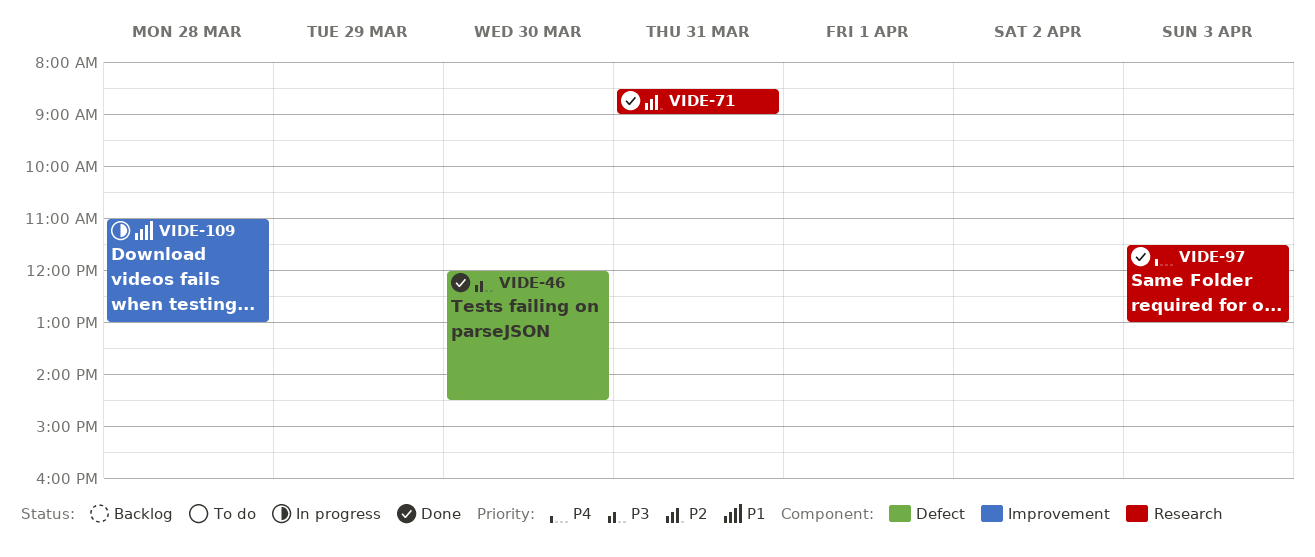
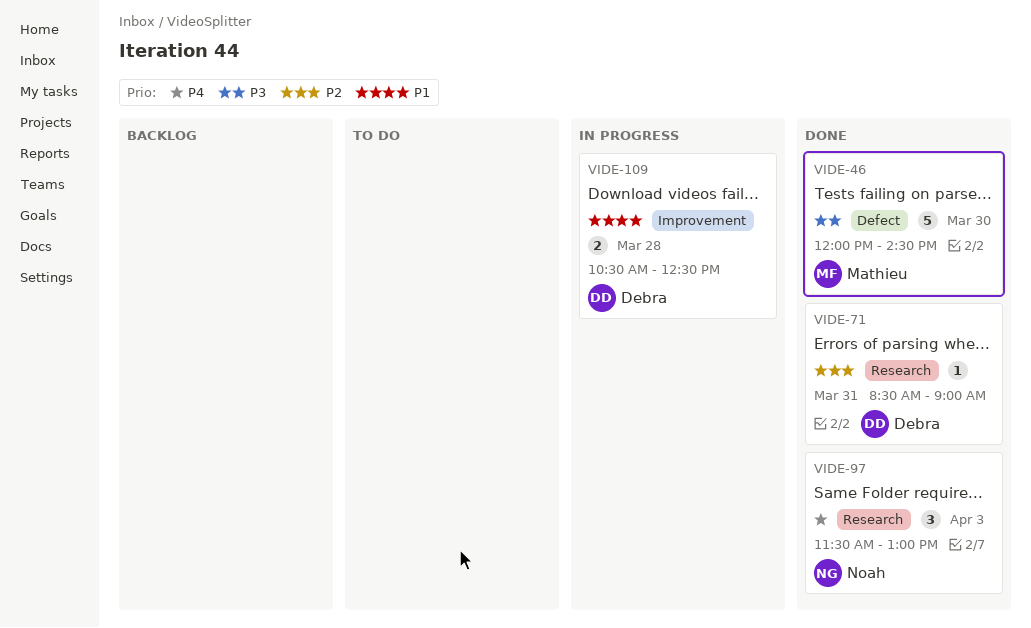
VIDE-109, begins: 11:00 -> 10:30
VIDE-109, ends: 13:00 -> 12:30

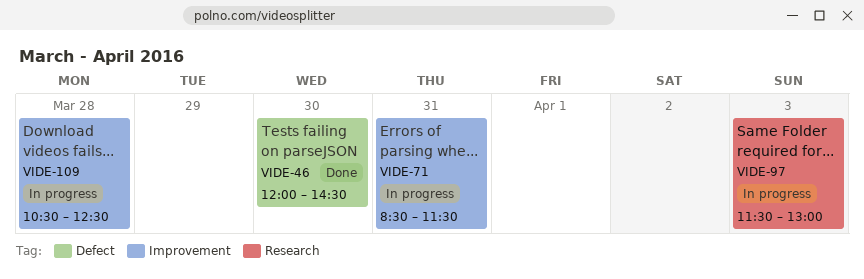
VIDE-71, status: Done -> In progress
VIDE-71, label: Research -> Improvement
VIDE-71, ends: 09:00 -> 11:30
VIDE-97, status: Done -> In progress

